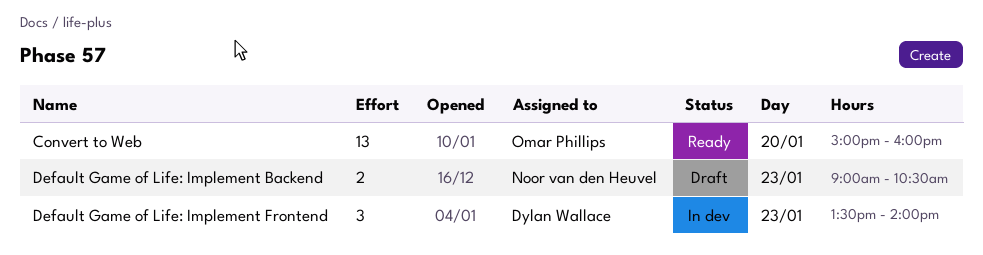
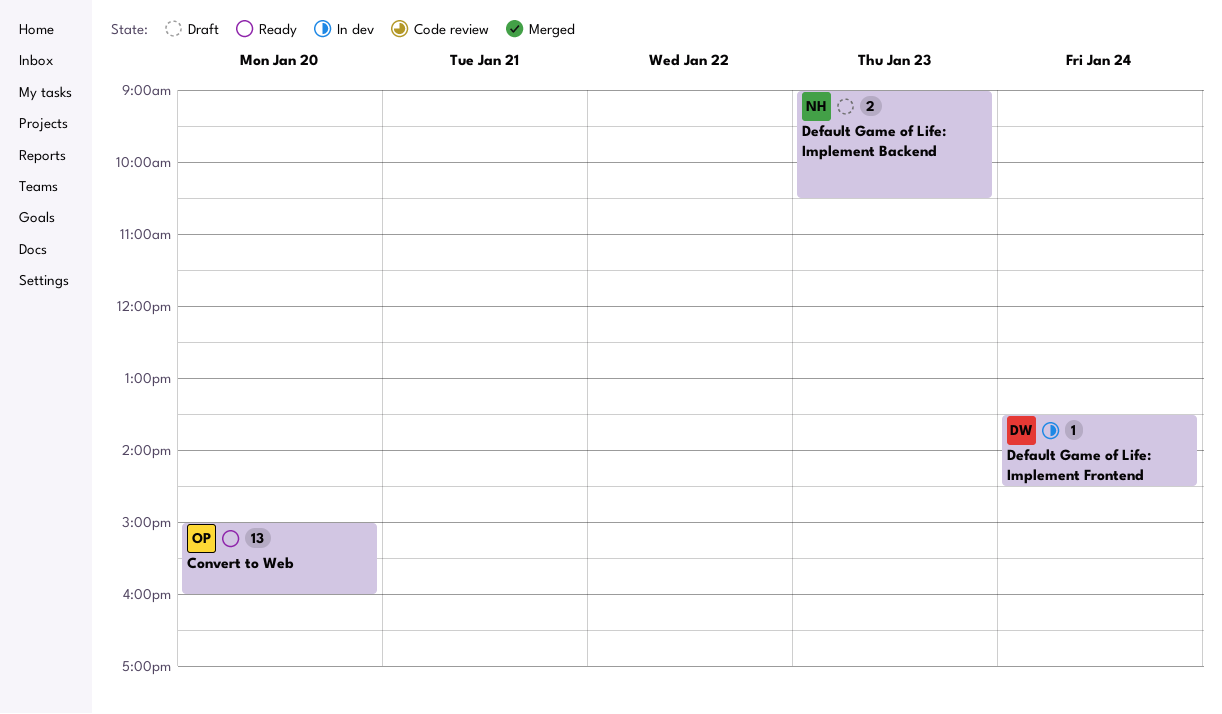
Default Game of Life: Implement Frontend, estimate: 3 -> 1
Default Game of Life: Implement Frontend, day: Jan 23 -> Jan 24
Default Game of Life: Implement Frontend, ends: 14:00 -> 14:30

